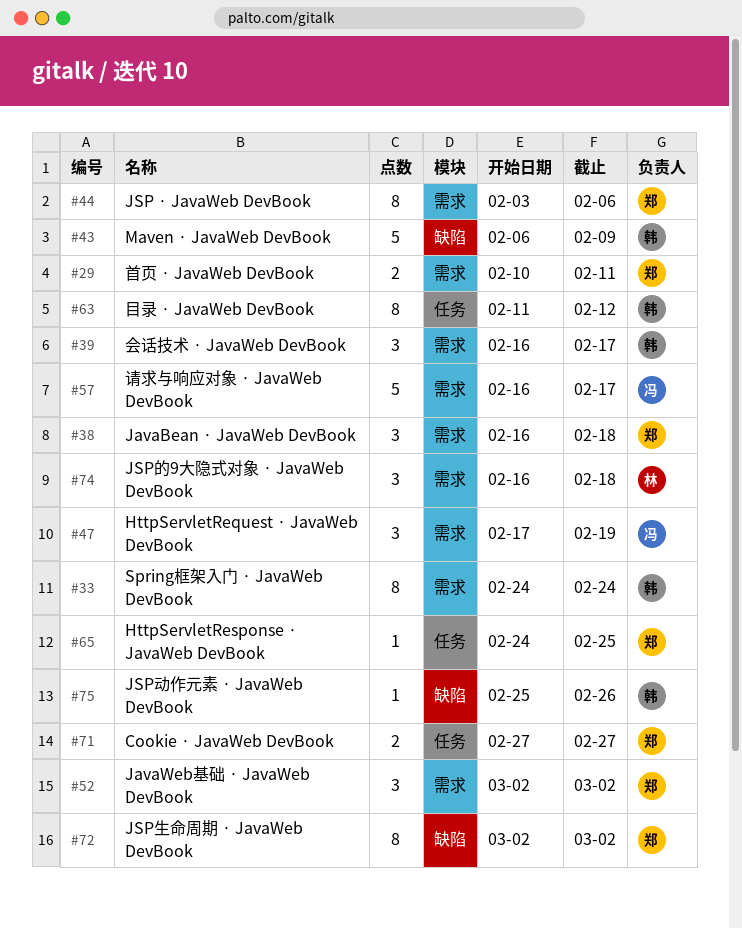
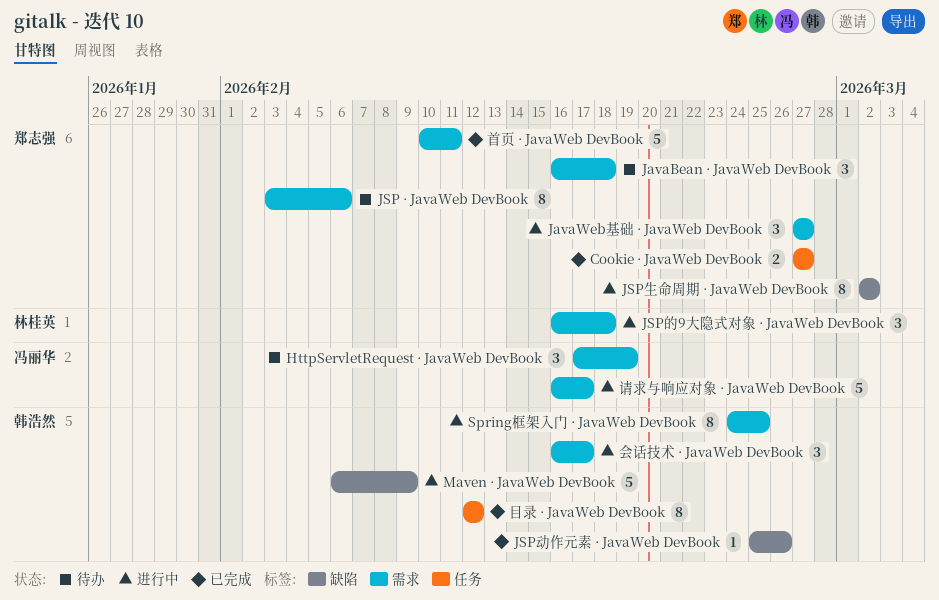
HttpServletResponse · JavaWeb DevBook: present -> none
JavaWeb基础 · JavaWeb DevBook, start: Mar 2 -> Feb 27
JavaWeb基础 · JavaWeb DevBook, due: Mar 2 -> Feb 27
Spring框架入门 · JavaWeb DevBook, due: Feb 24 -> Feb 25
目录 · JavaWeb DevBook, start: Feb 11 -> Feb 12
首页 · JavaWeb DevBook, estimate: 2 -> 5

